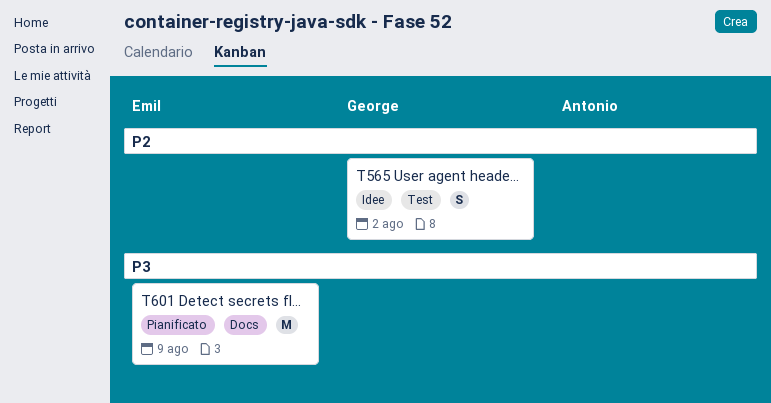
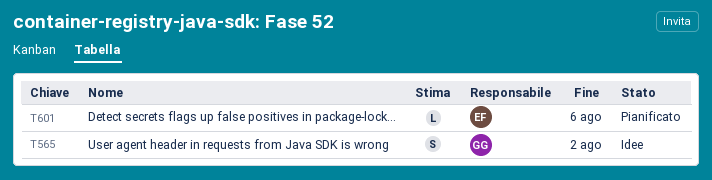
T601, estimate: M -> L
T601, due: Aug 9 -> Aug 6

